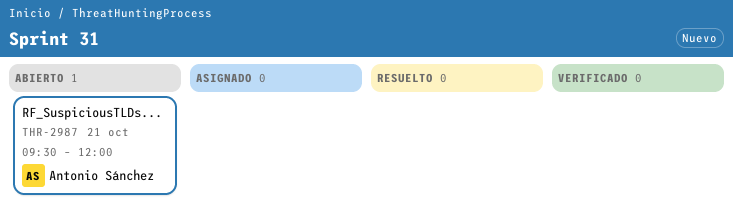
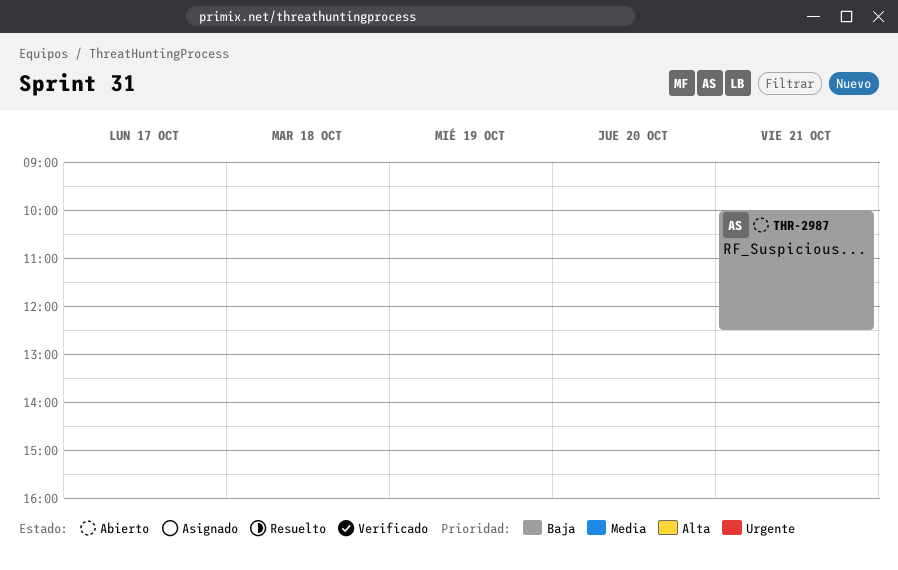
THR-2987, begins: 09:30 -> 10:00
THR-2987, ends: 12:00 -> 12:30

